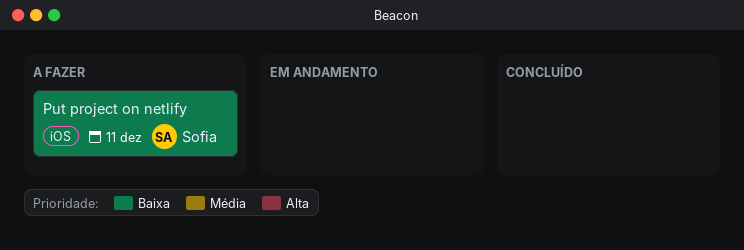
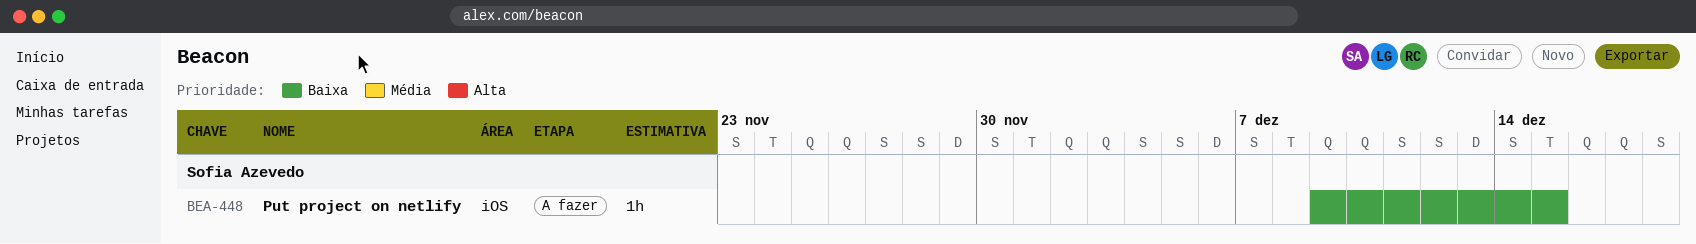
Put project on netlify, due: Dec 11 -> Dec 15

